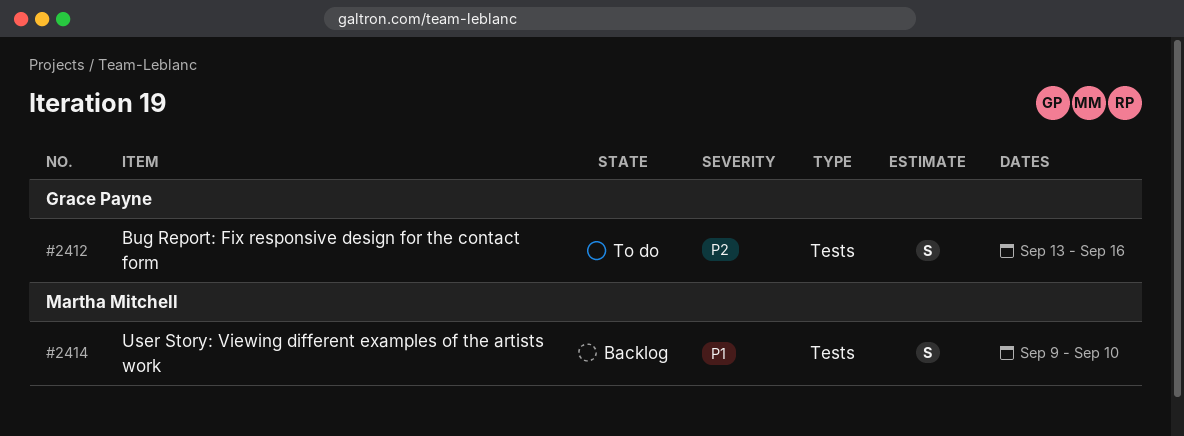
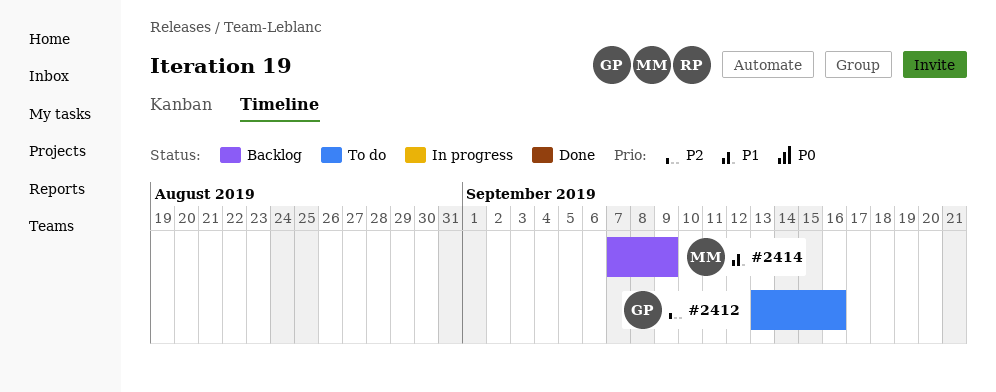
#2414, start: Sep 9 -> Sep 7
#2414, due: Sep 10 -> Sep 9

